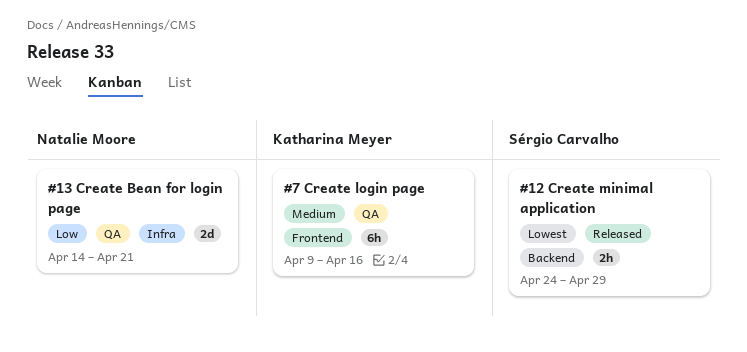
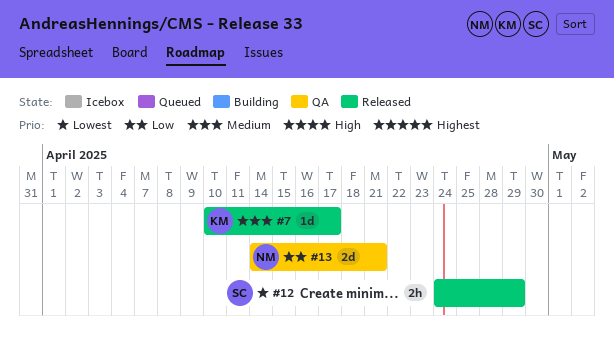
#7, status: QA -> Released
#7, estimate: 6h -> 1d
#7, start: Apr 9 -> Apr 10
#7, due: Apr 16 -> Apr 17

